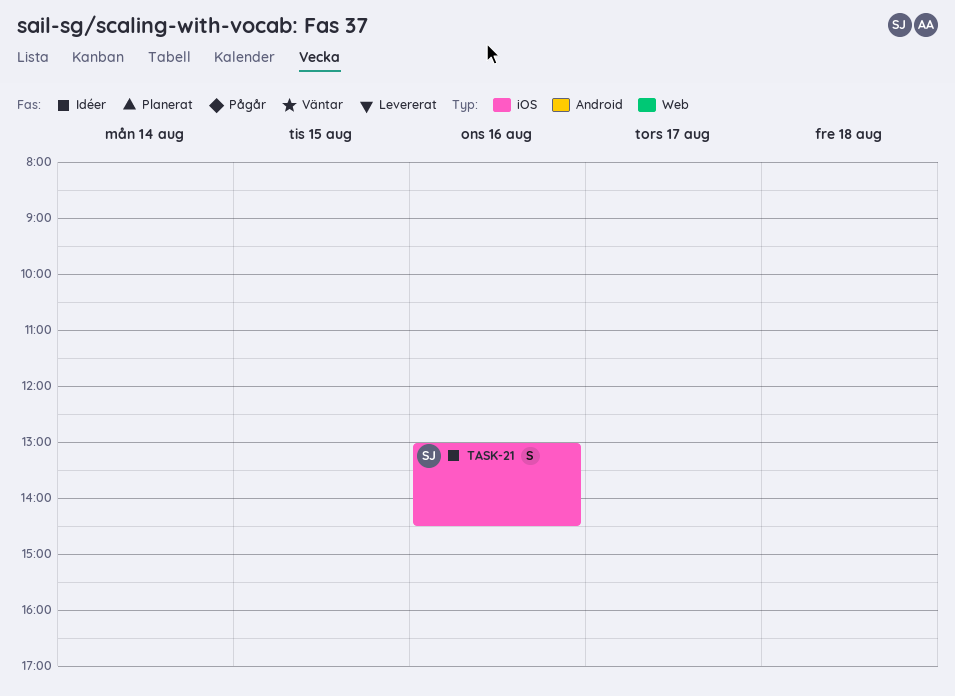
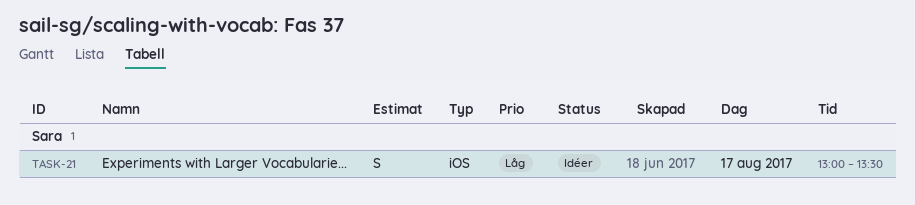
TASK-21, day: Aug 16 -> Aug 17
TASK-21, ends: 14:30 -> 13:30

